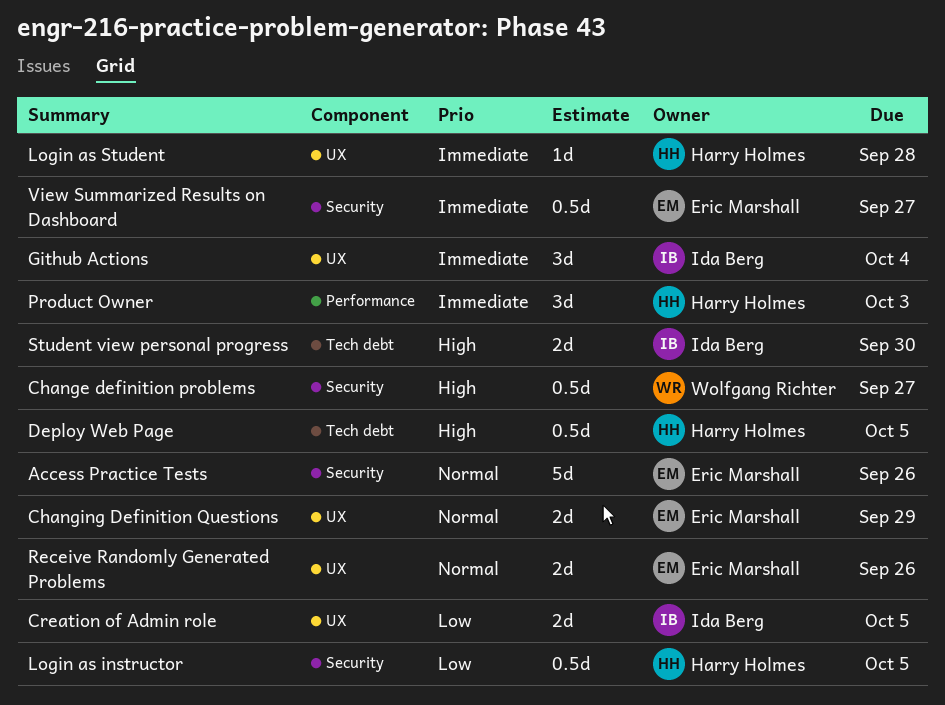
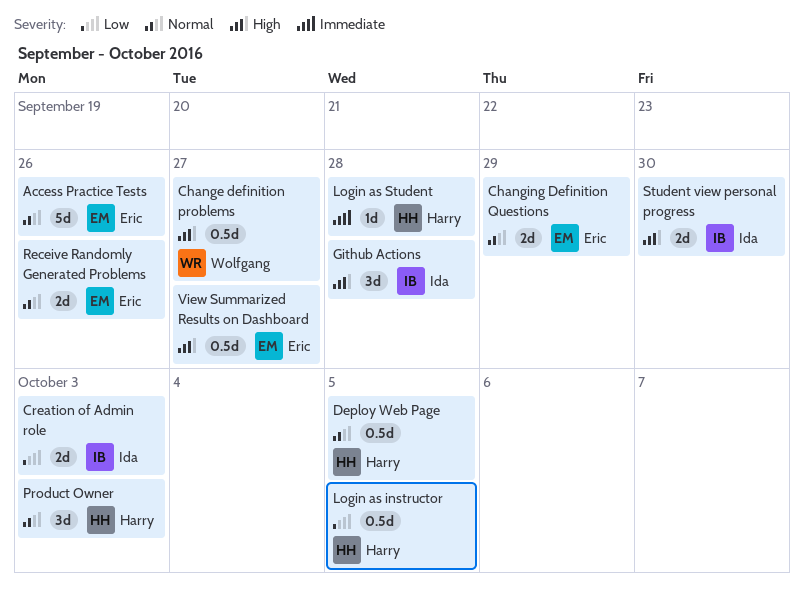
Creation of Admin role, due: Oct 5 -> Oct 3
Deploy Web Page, priority: High -> Normal
Github Actions, priority: Immediate -> High
Github Actions, due: Oct 4 -> Sep 28
Product Owner, priority: Immediate -> Normal
View Summarized Results on Dashboard, priority: Immediate -> High

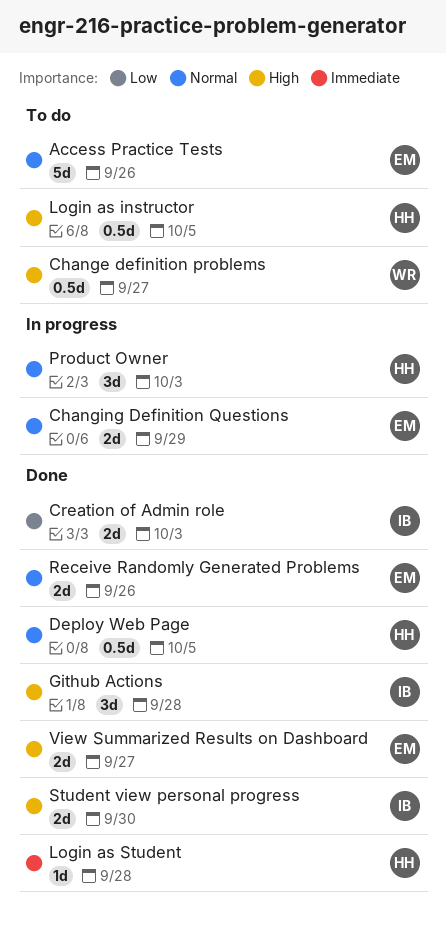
Login as instructor, priority: Low -> High
View Summarized Results on Dashboard, estimate: 0.5d -> 2d

